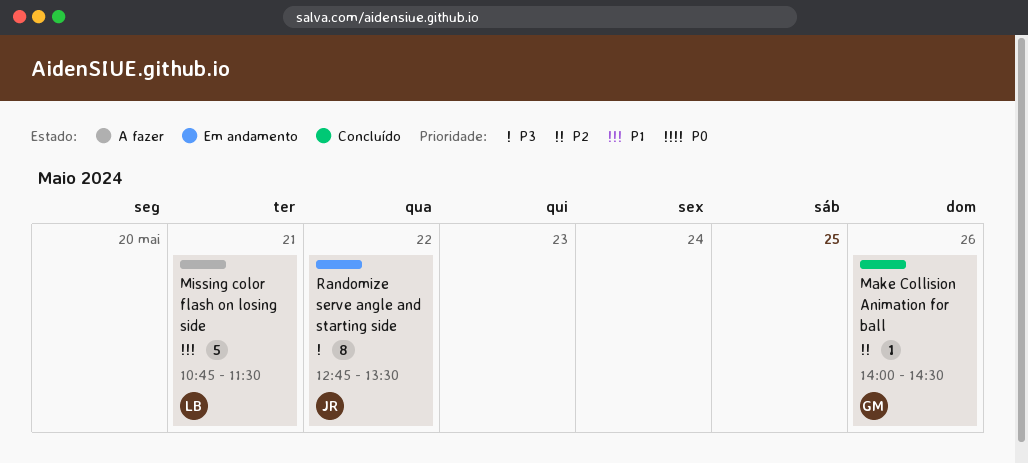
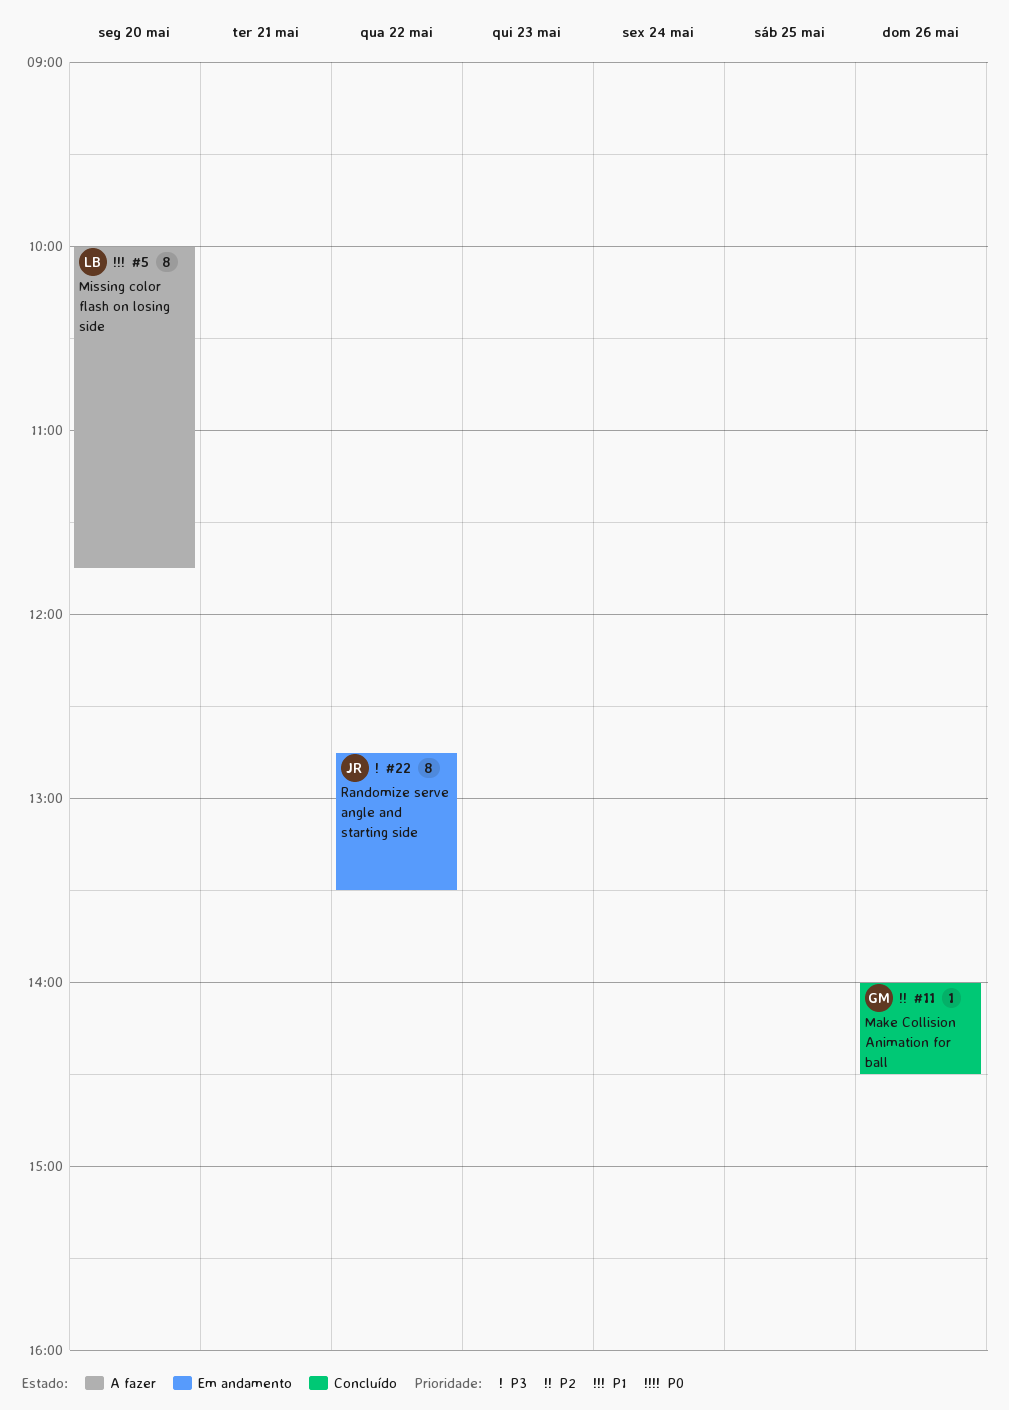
Missing color flash on losing side, estimate: 5 -> 8
Missing color flash on losing side, day: May 21 -> May 20
Missing color flash on losing side, begins: 10:45 -> 10:00
Missing color flash on losing side, ends: 11:30 -> 11:45

